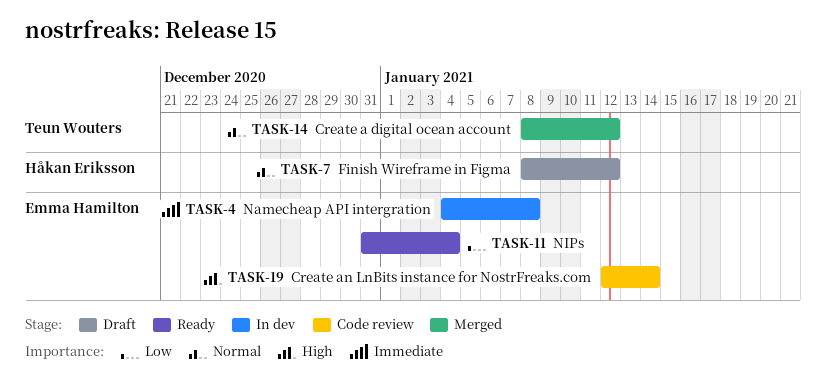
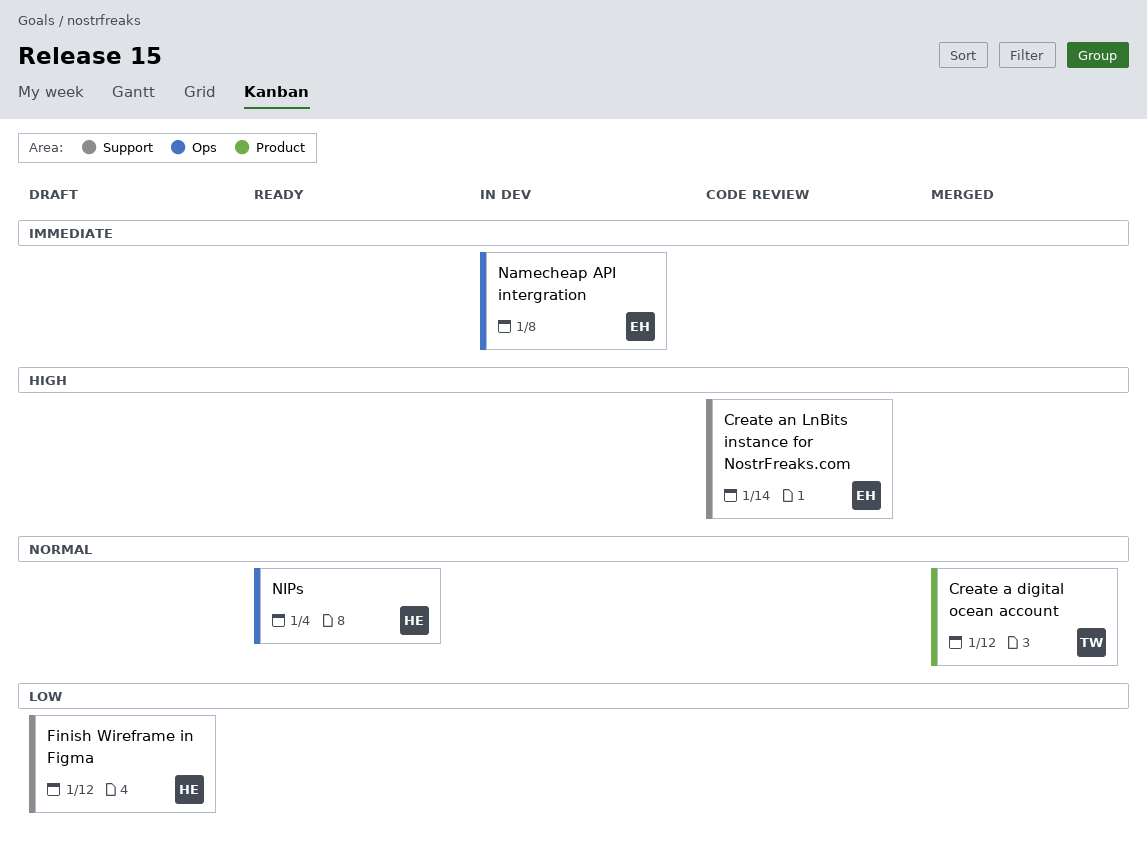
Finish Wireframe in Figma, priority: Normal -> Low
NIPs, owner: Emma Hamilton -> Håkan Eriksson
NIPs, priority: Low -> Normal

